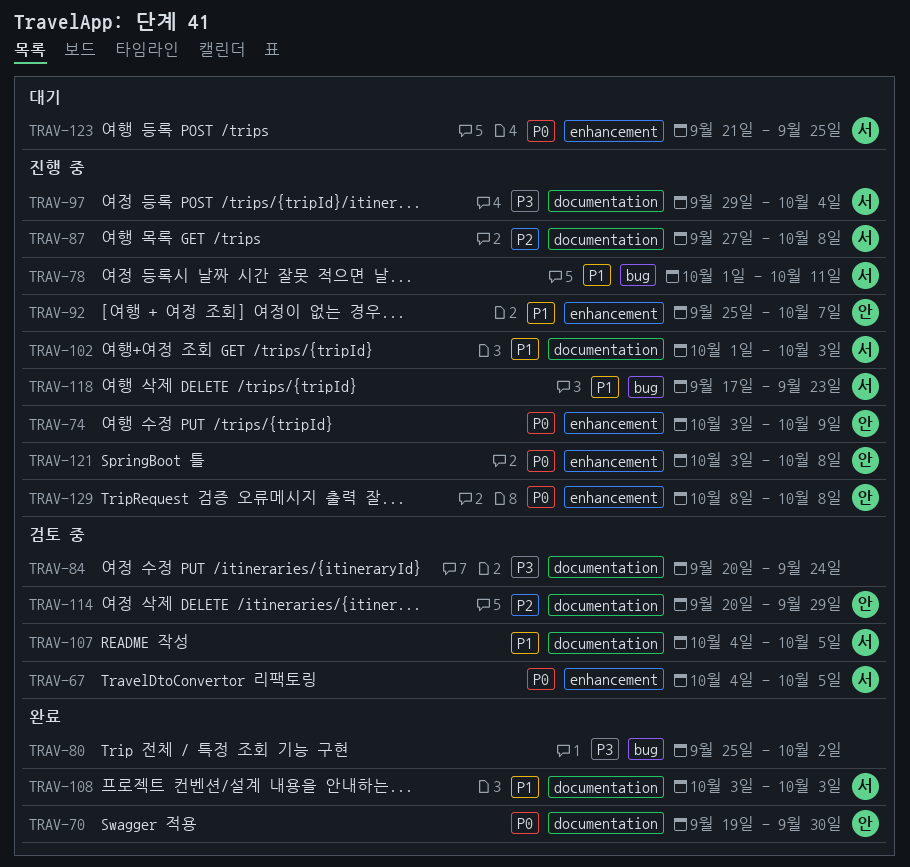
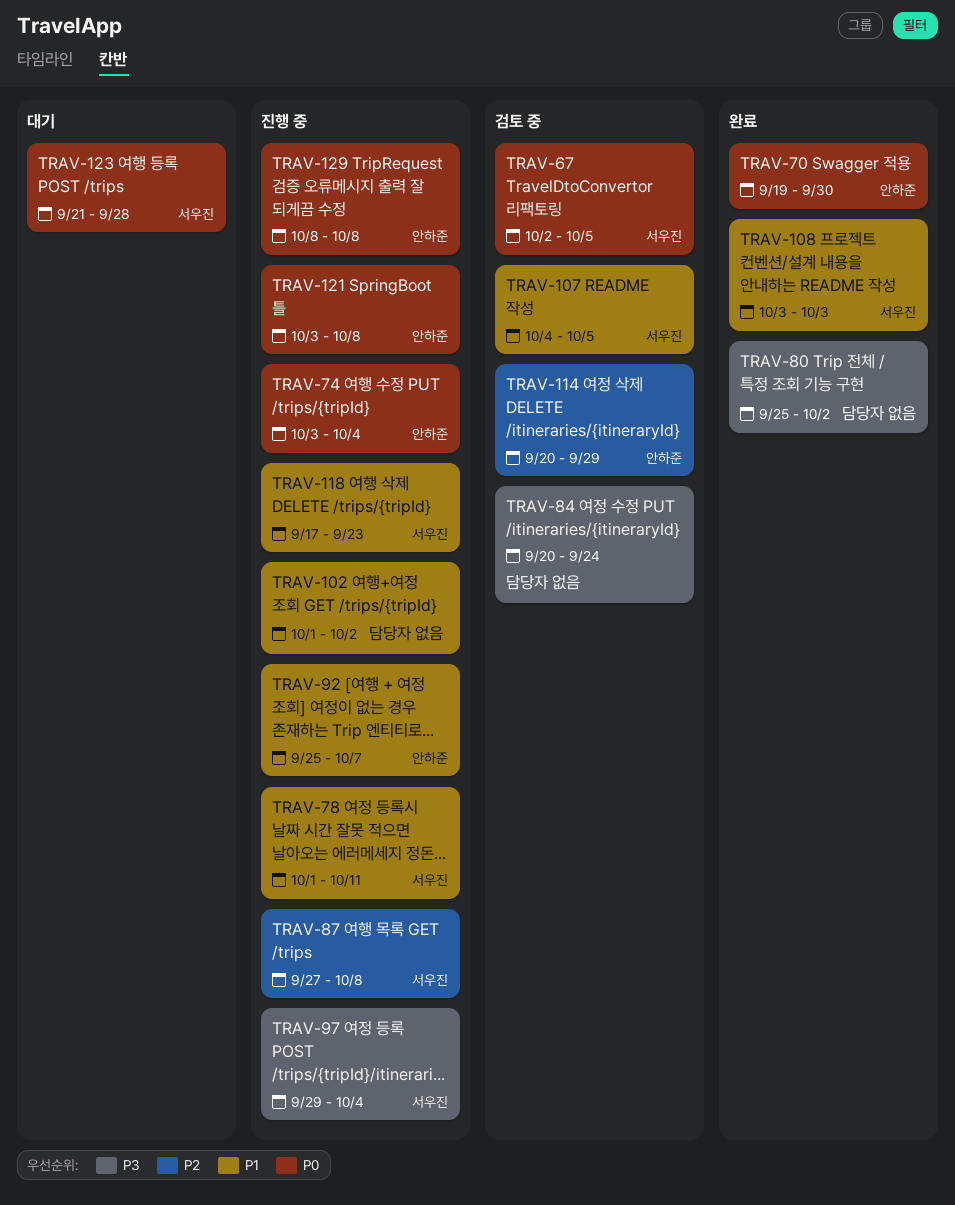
TRAV-67, start: Oct 4 -> Oct 2
TRAV-74, due: Oct 9 -> Oct 4
TRAV-102, owner: 서우진 -> none
TRAV-102, due: Oct 3 -> Oct 2
TRAV-123, due: Sep 25 -> Sep 28

